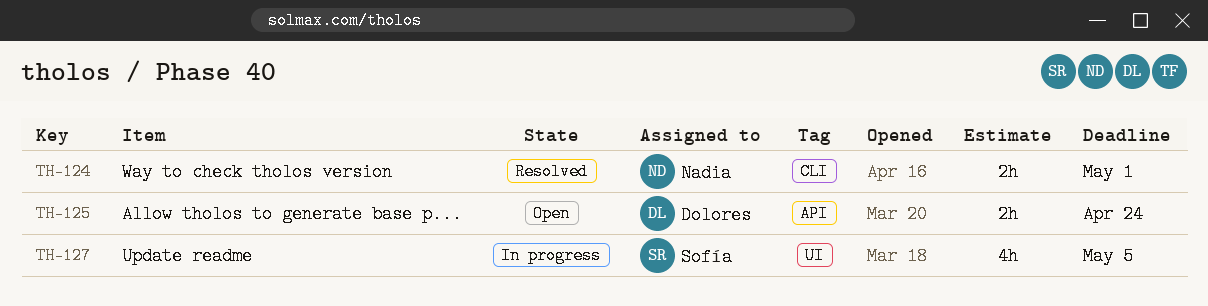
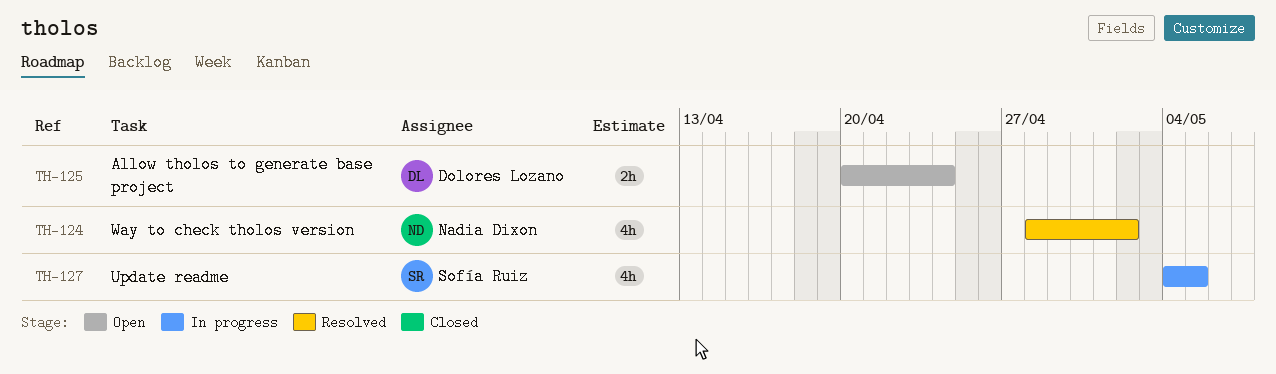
TH-124, estimate: 2h -> 4h
TH-124, due: May 1 -> May 2

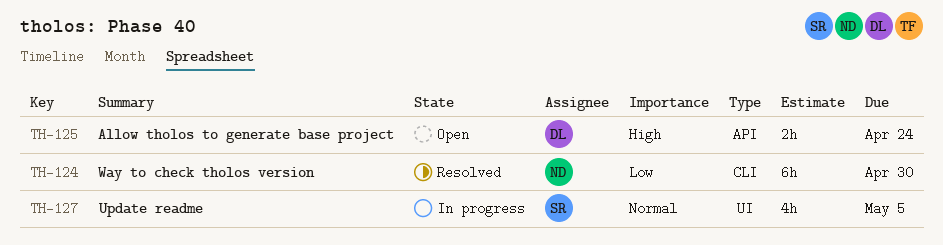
TH-124, estimate: 4h -> 6h
TH-124, due: May 2 -> Apr 30

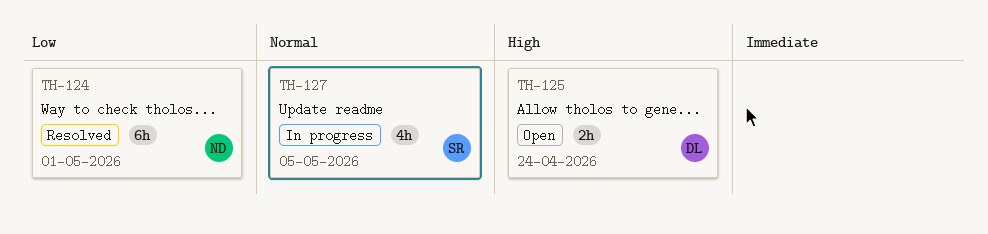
TH-124, due: Apr 30 -> May 1

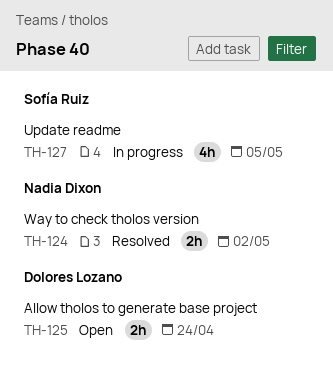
TH-124, estimate: 6h -> 2h
TH-124, due: May 1 -> May 2

